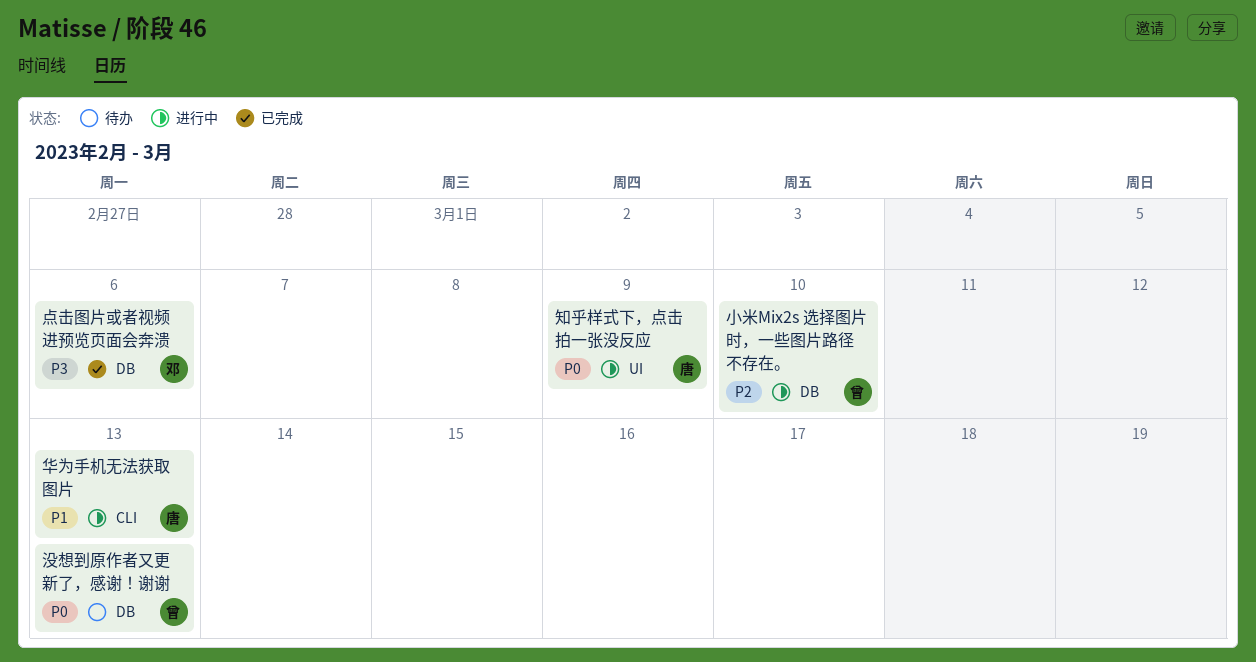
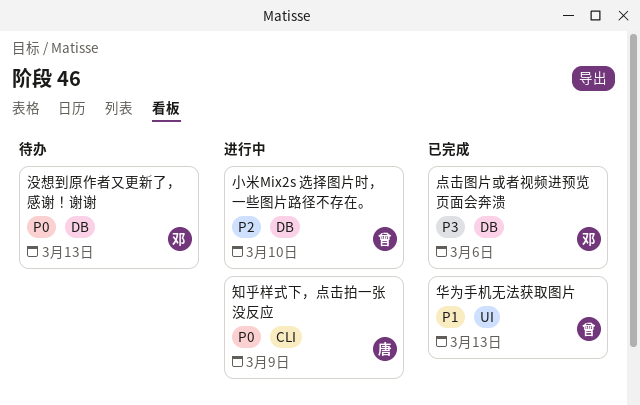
华为手机无法获取图片, status: 进行中 -> 已完成
华为手机无法获取图片, owner: 唐 -> 曾
华为手机无法获取图片, label: CLI -> UI
没想到原作者又更新了，感谢！谢谢, owner: 曾 -> 邓
知乎样式下，点击拍一张没反应, label: UI -> CLI

